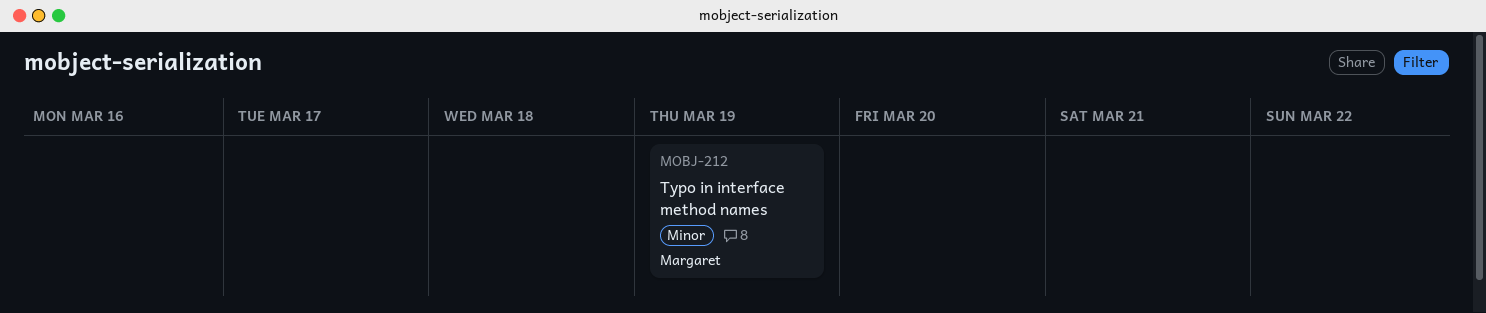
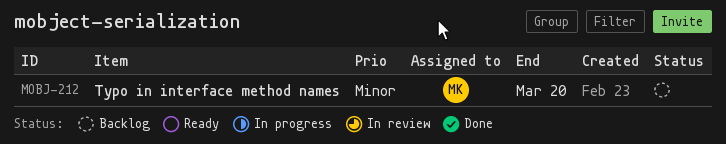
MOBJ-212, due: Mar 19 -> Mar 20

